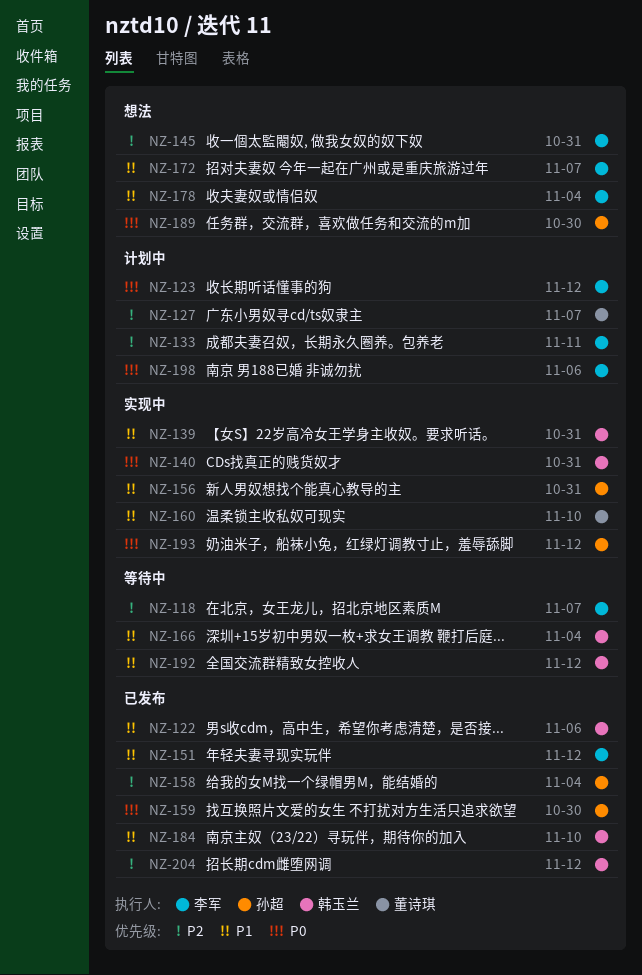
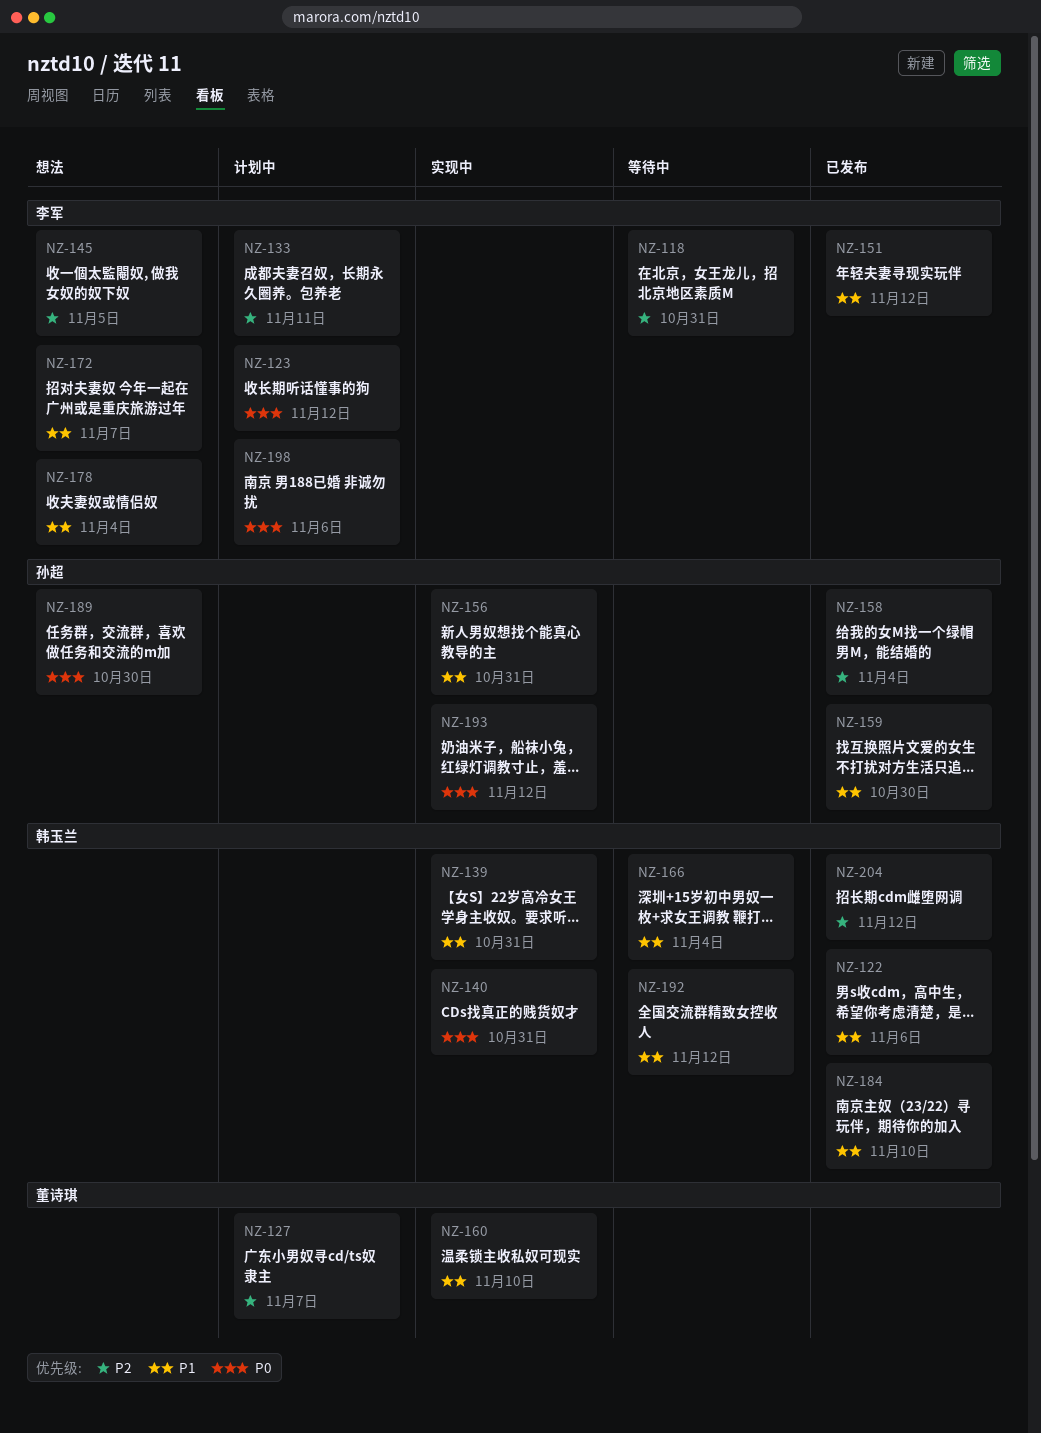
NZ-118, due: Nov 7 -> Oct 31
NZ-145, due: Oct 31 -> Nov 5
NZ-159, priority: P0 -> P1

